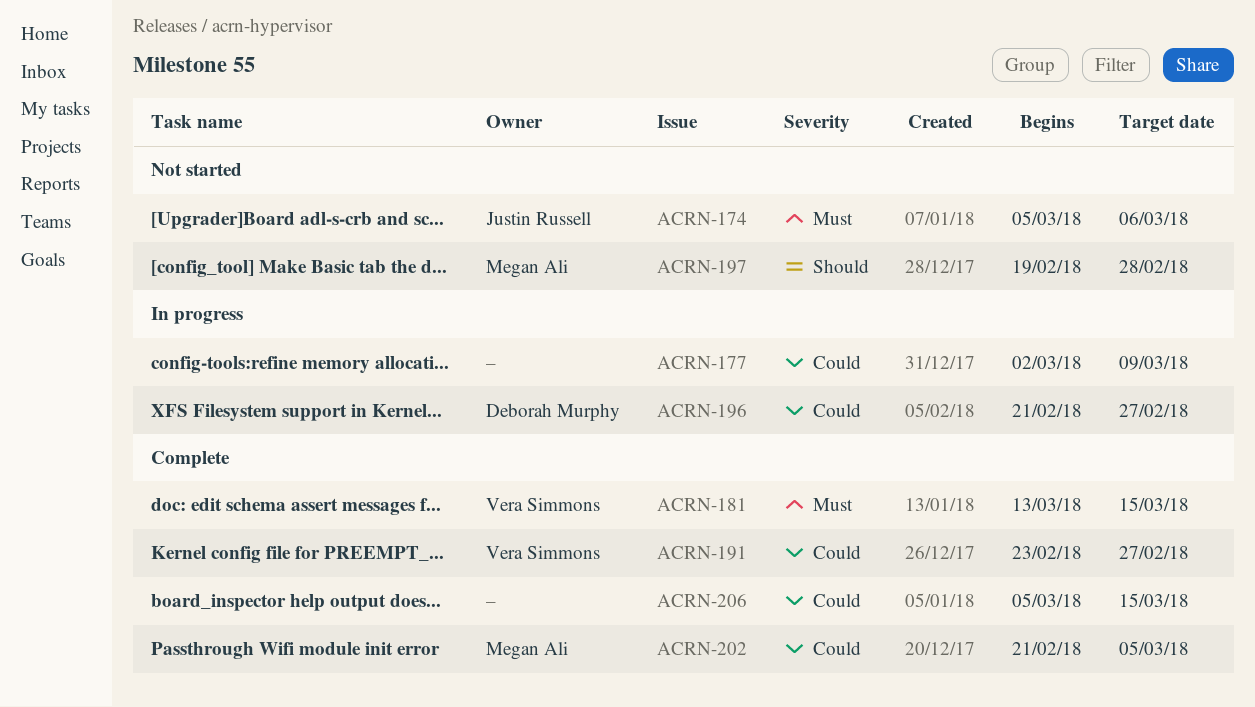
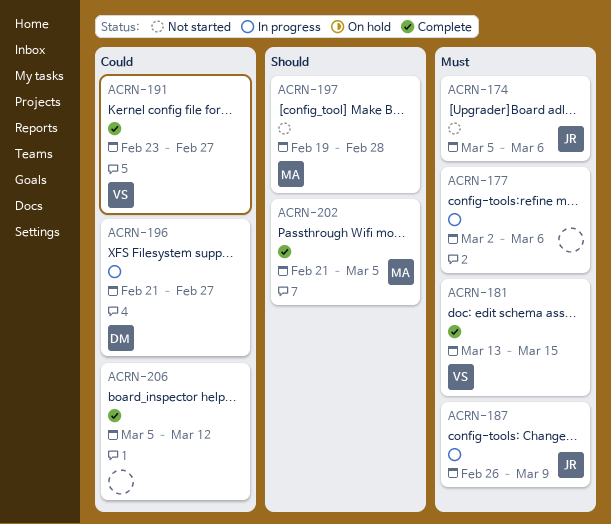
ACRN-177, priority: Could -> Must
ACRN-177, due: Mar 9 -> Mar 6
ACRN-187: none -> present
ACRN-202, priority: Could -> Should
ACRN-206, due: Mar 15 -> Mar 12

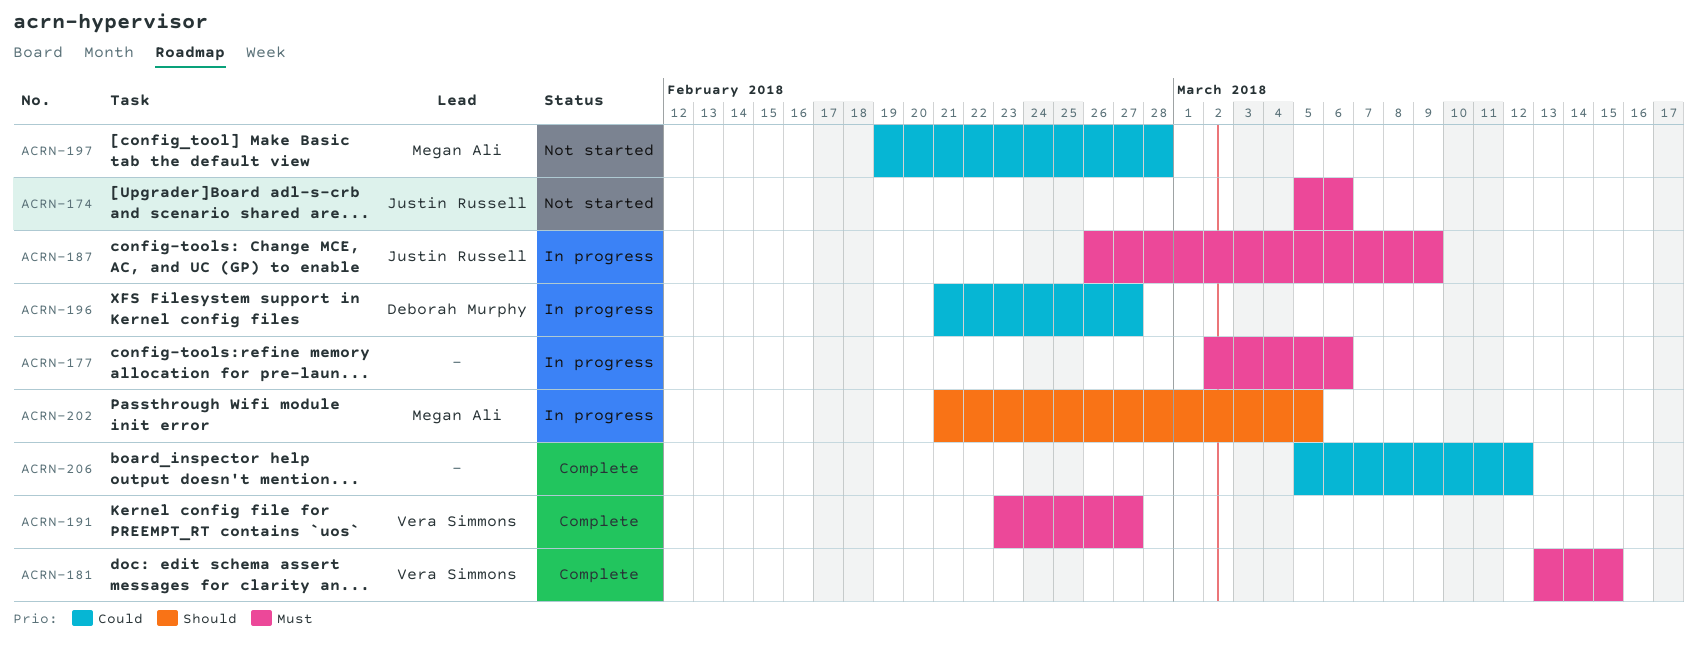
ACRN-191, priority: Could -> Must
ACRN-197, priority: Should -> Could
ACRN-202, status: Complete -> In progress

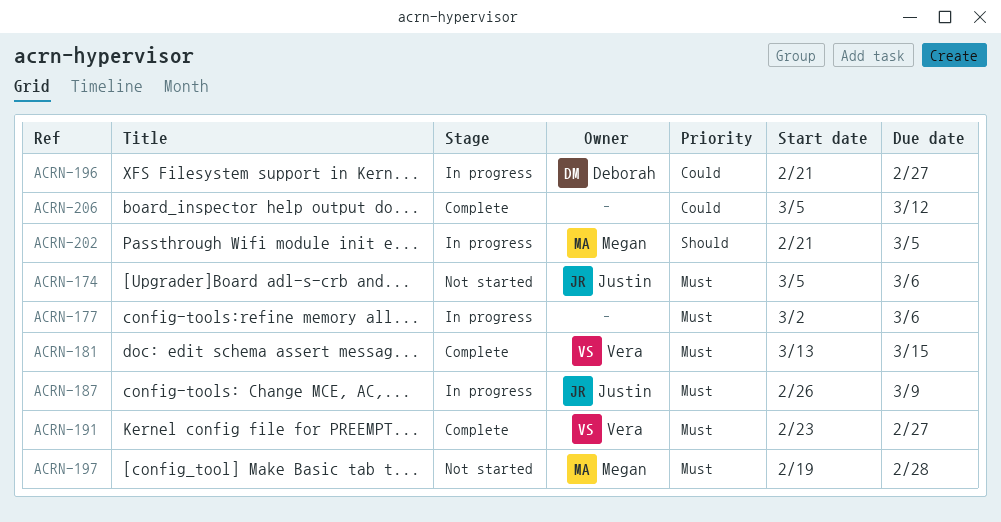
ACRN-197, priority: Could -> Must

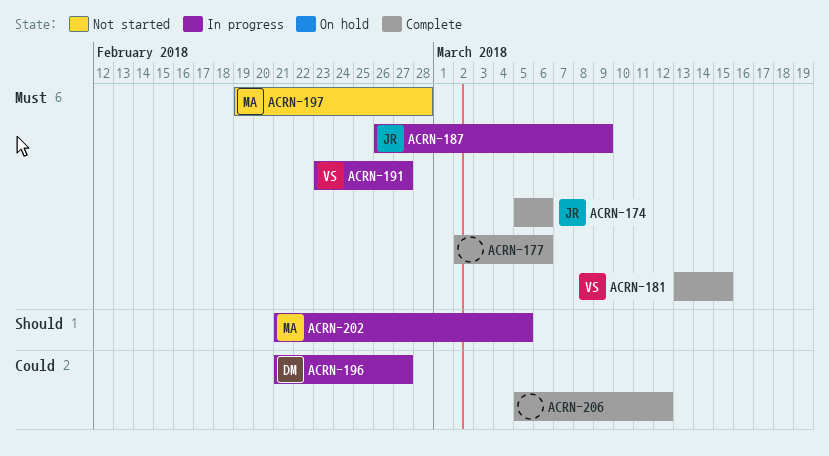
ACRN-174, status: Not started -> Complete
ACRN-177, status: In progress -> Complete
ACRN-191, status: Complete -> In progress

